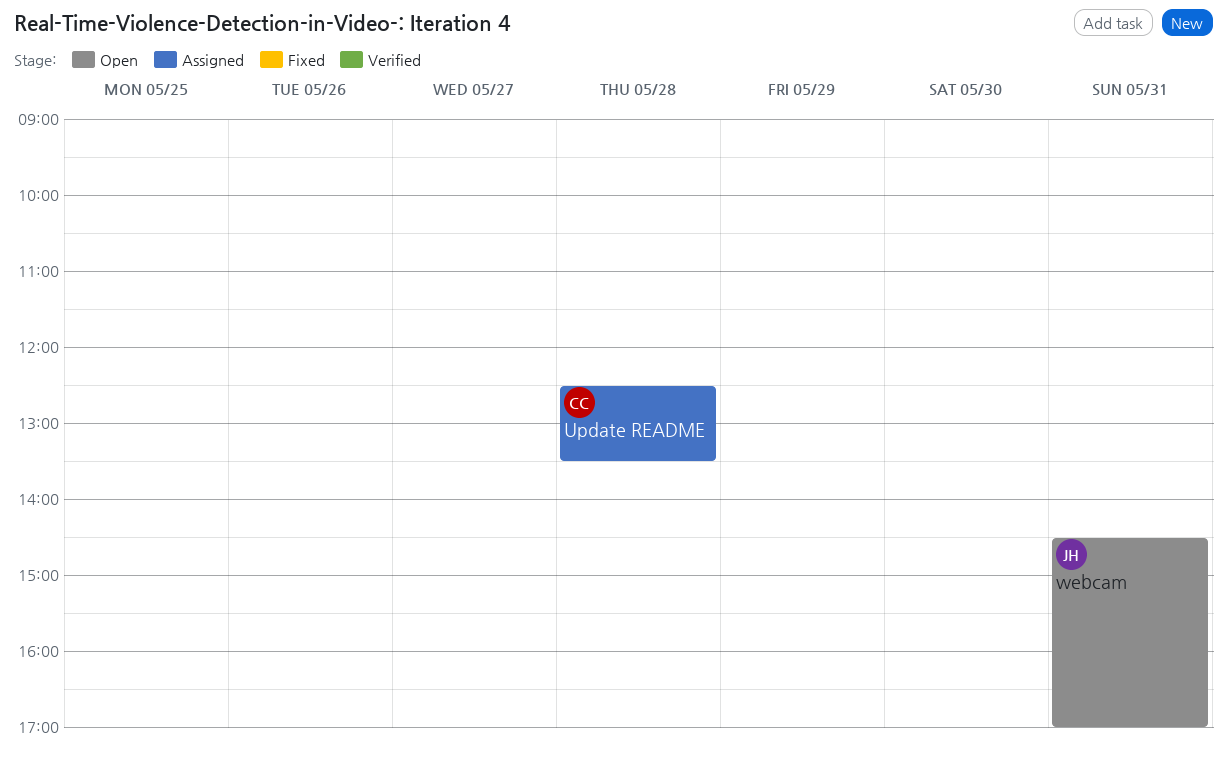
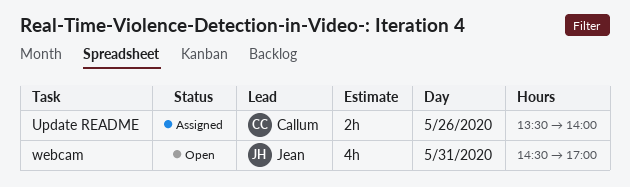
Update README, day: May 28 -> May 26
Update README, begins: 12:30 -> 13:30
Update README, ends: 13:30 -> 14:00

